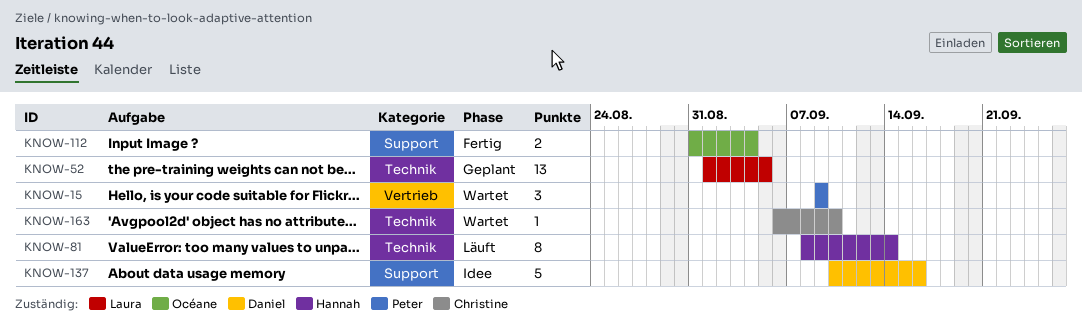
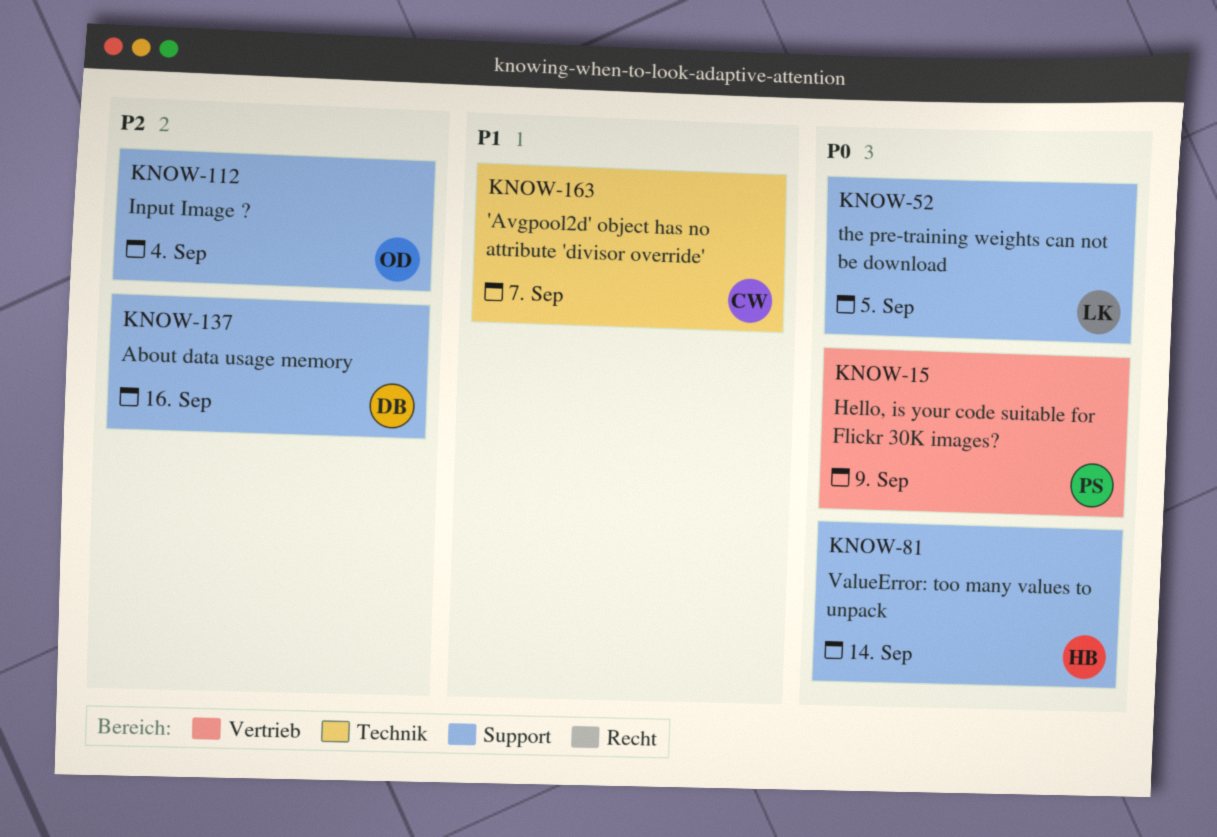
KNOW-52, label: Technik -> Support
KNOW-81, label: Technik -> Support
KNOW-163, due: Sep 10 -> Sep 7

